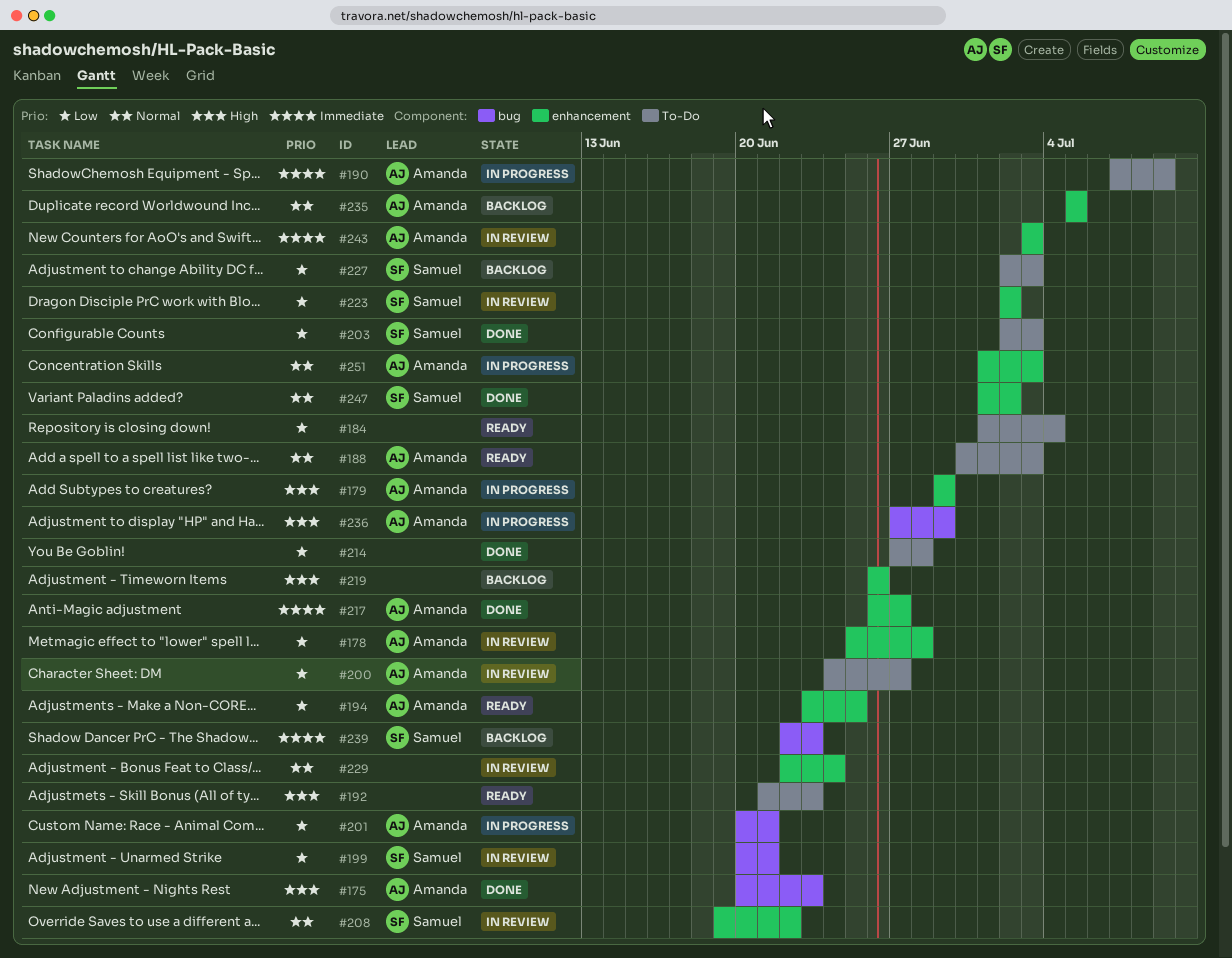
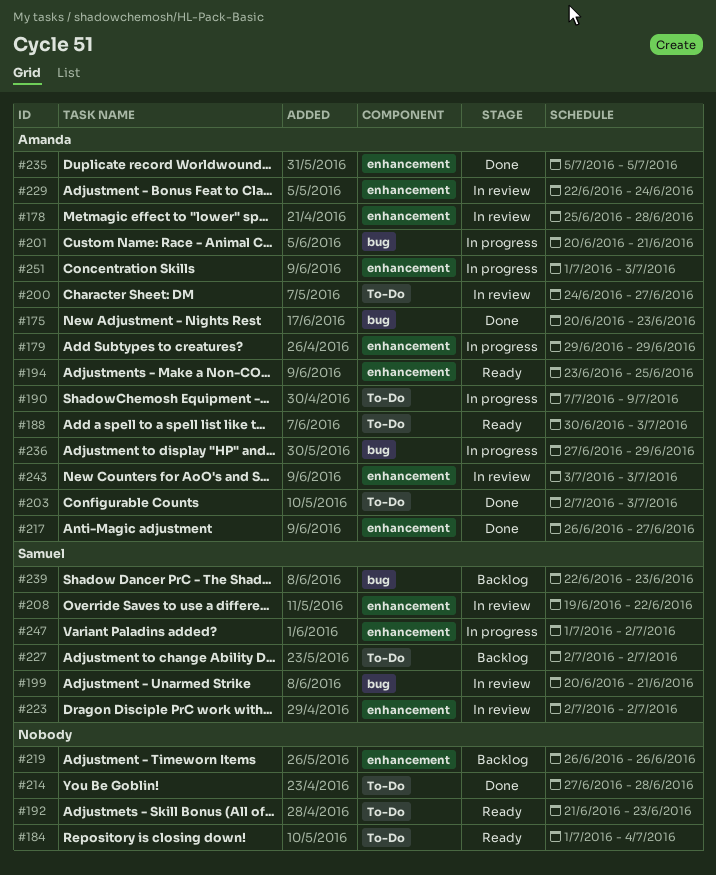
#203, owner: Samuel -> Amanda
#227, due: Jul 3 -> Jul 2
#229, owner: none -> Amanda
#235, status: Backlog -> Done
#247, status: Done -> In progress

